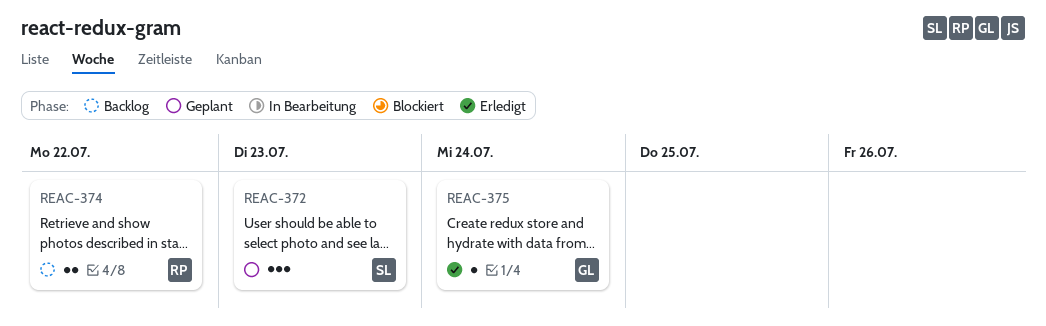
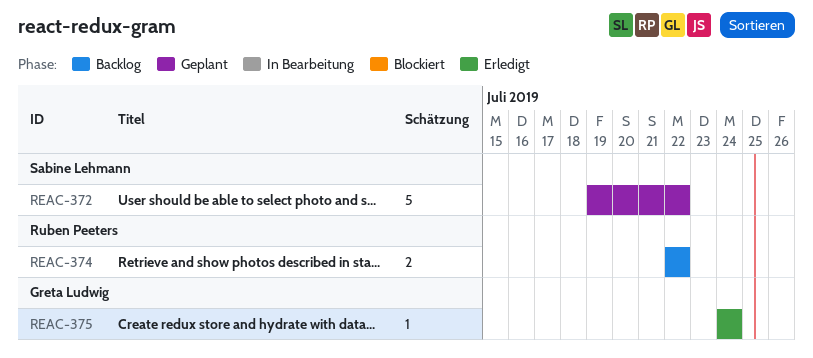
REAC-372, estimate: 3 -> 5
REAC-372, due: Jul 23 -> Jul 22

